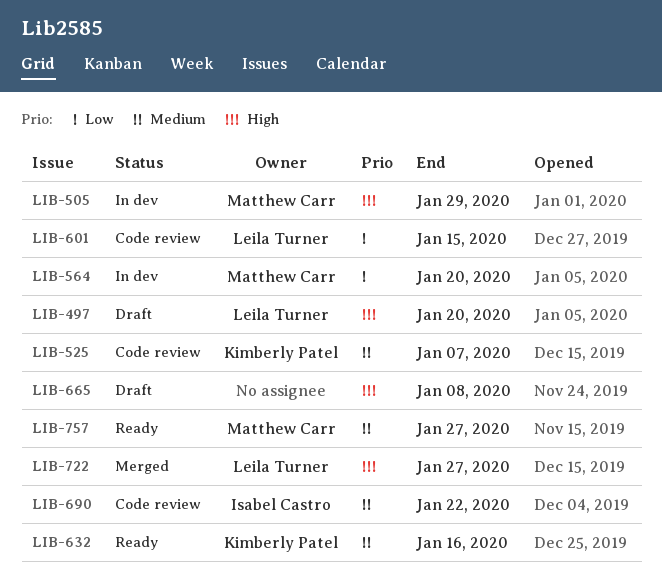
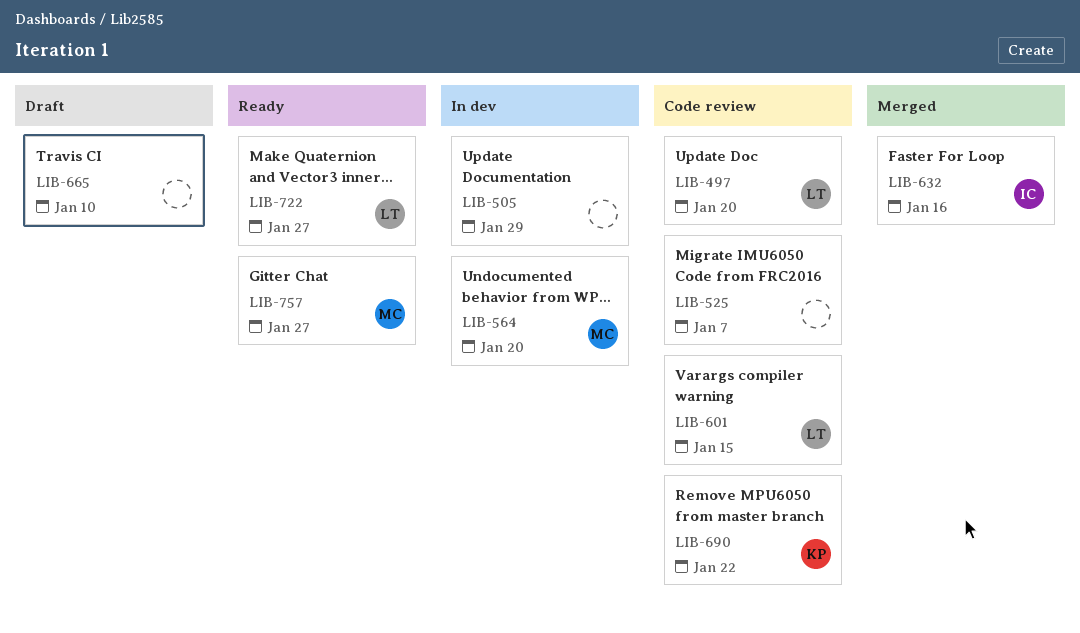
LIB-497, status: Draft -> Code review
LIB-505, owner: Matthew Carr -> none
LIB-525, owner: Kimberly Patel -> none
LIB-632, status: Ready -> Merged
LIB-632, owner: Kimberly Patel -> Isabel Castro
LIB-665, due: Jan 8 -> Jan 10
LIB-690, owner: Isabel Castro -> Kimberly Patel
LIB-722, status: Merged -> Ready

